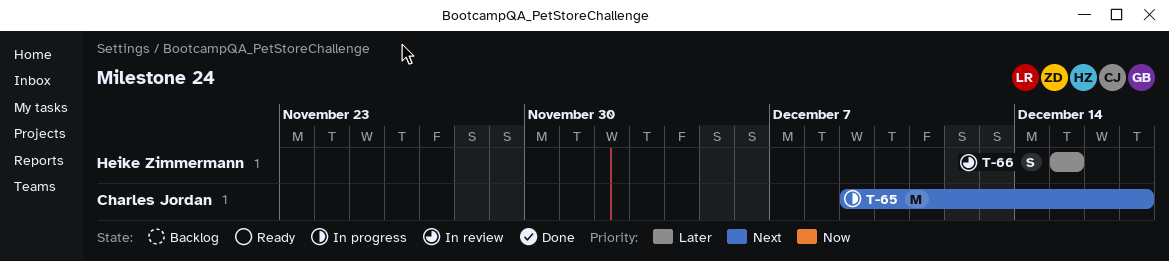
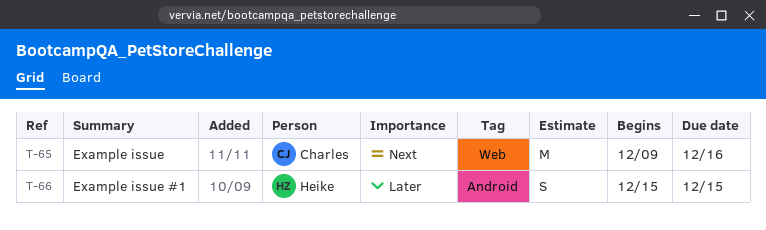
T-65, due: Dec 17 -> Dec 16

